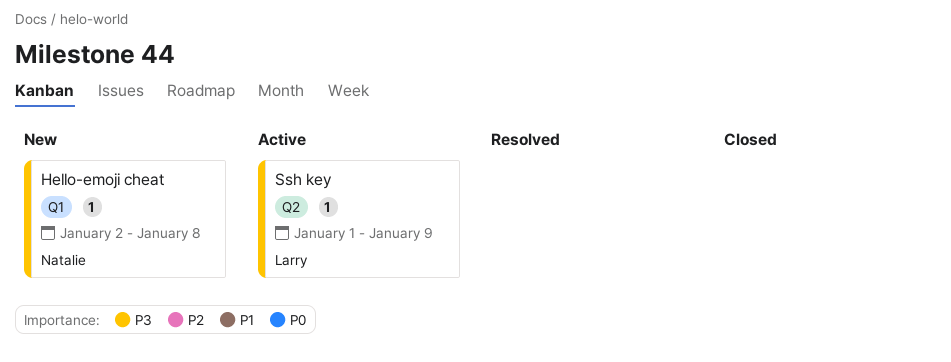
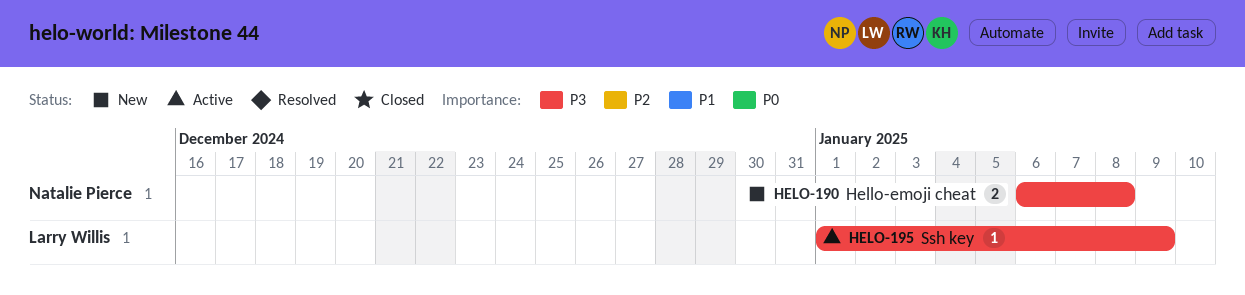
Hello-emoji cheat, estimate: 1 -> 2
Hello-emoji cheat, start: Jan 2 -> Jan 6

